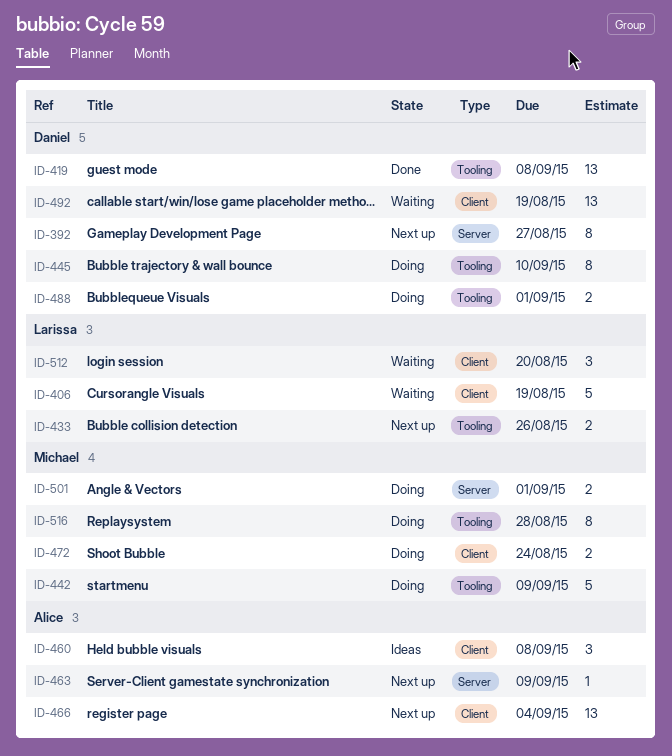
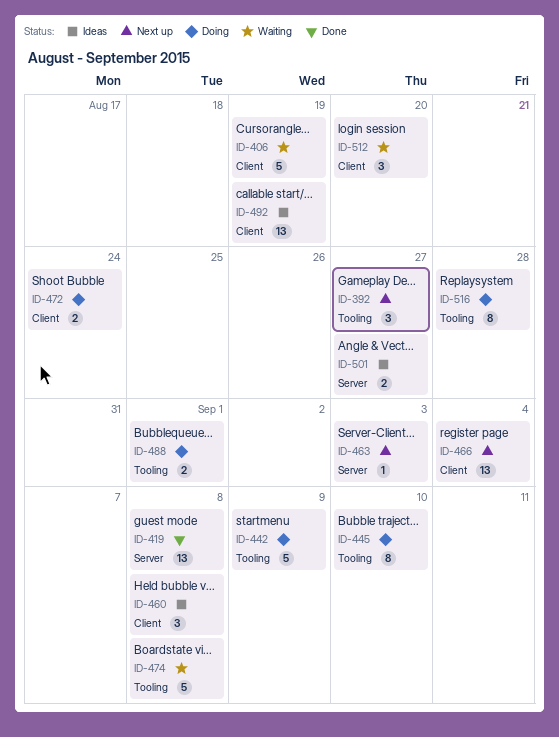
ID-392, label: Server -> Tooling
ID-392, estimate: 8 -> 3
ID-419, label: Tooling -> Server
ID-433: present -> none
ID-463, due: Sep 9 -> Sep 3
ID-474: none -> present
ID-492, status: Waiting -> Ideas
ID-501, status: Doing -> Ideas
ID-501, due: Sep 1 -> Aug 27

